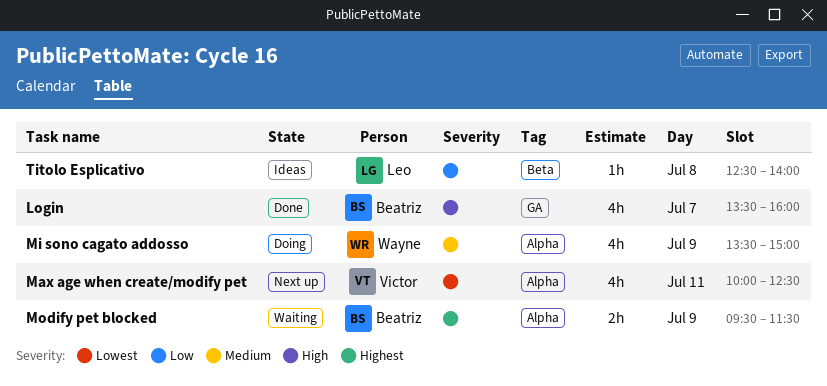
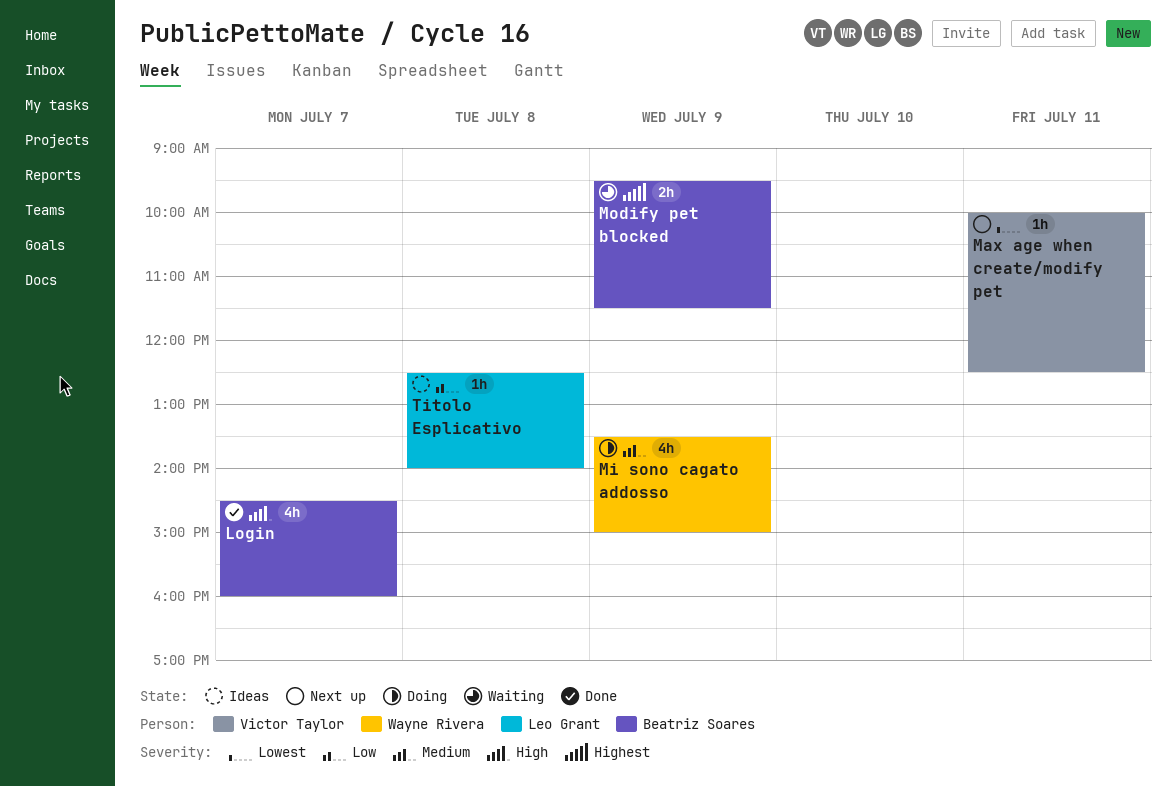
Login, begins: 13:30 -> 14:30
Max age when create/modify pet, estimate: 4h -> 1h

